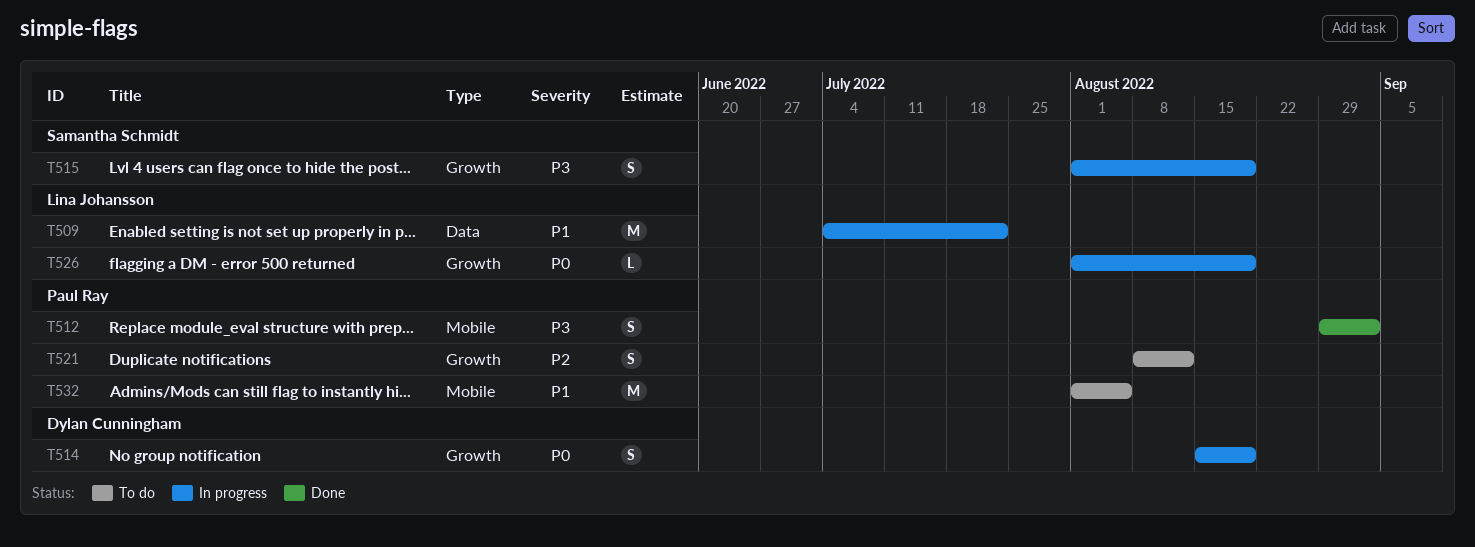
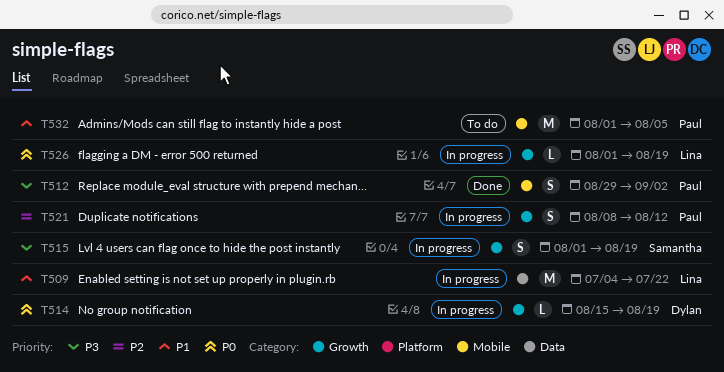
T514, estimate: S -> L
T521, status: To do -> In progress

